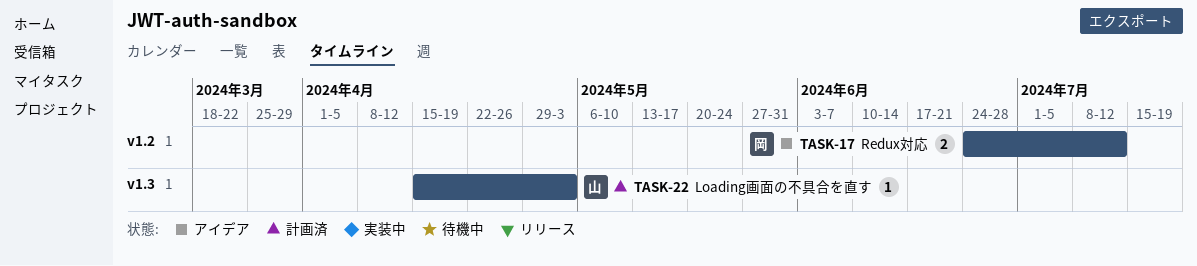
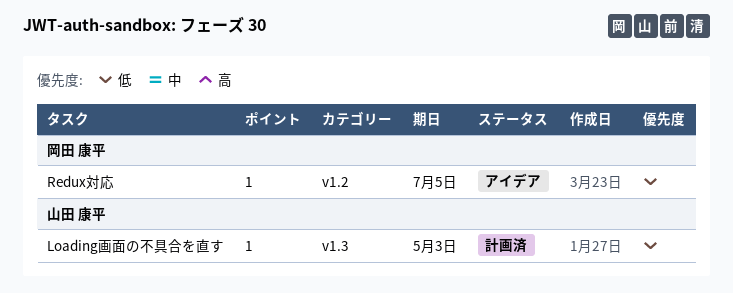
Redux対応, estimate: 2 -> 1
Redux対応, due: Jul 12 -> Jul 5

